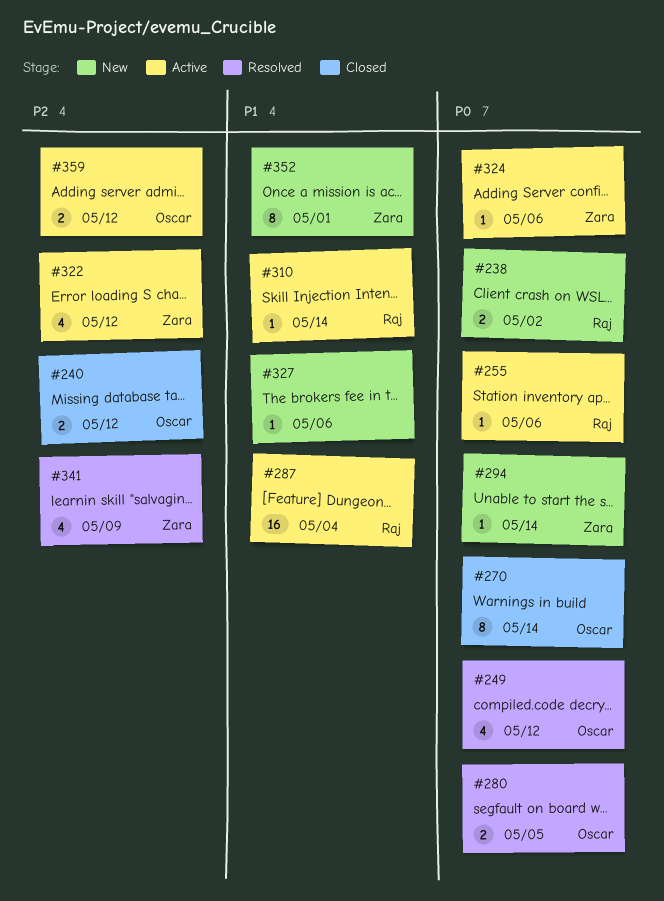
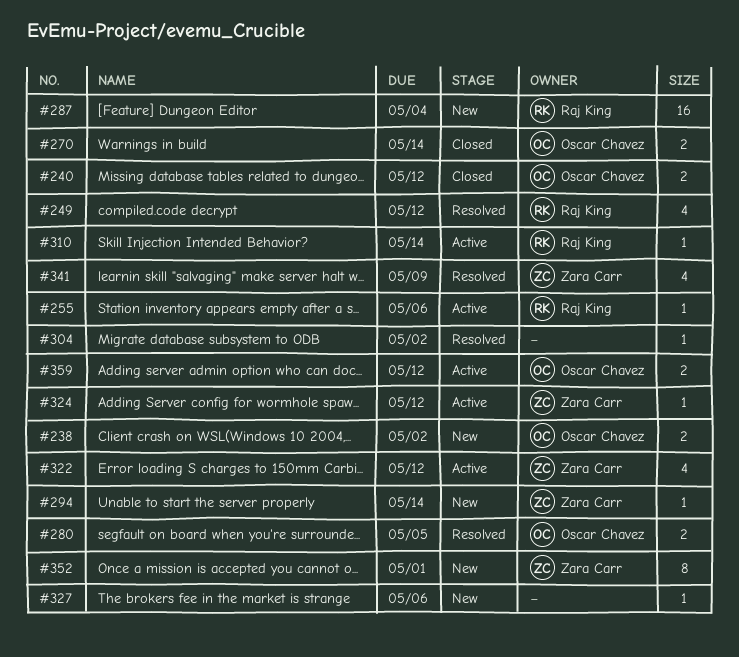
#238, owner: Raj King -> Oscar Chavez
#249, owner: Oscar Chavez -> Raj King
#270, estimate: 8 -> 2
#287, status: Active -> New
#304: none -> present
#324, due: May 6 -> May 12

